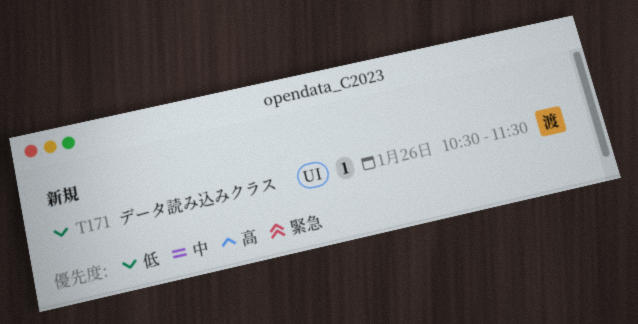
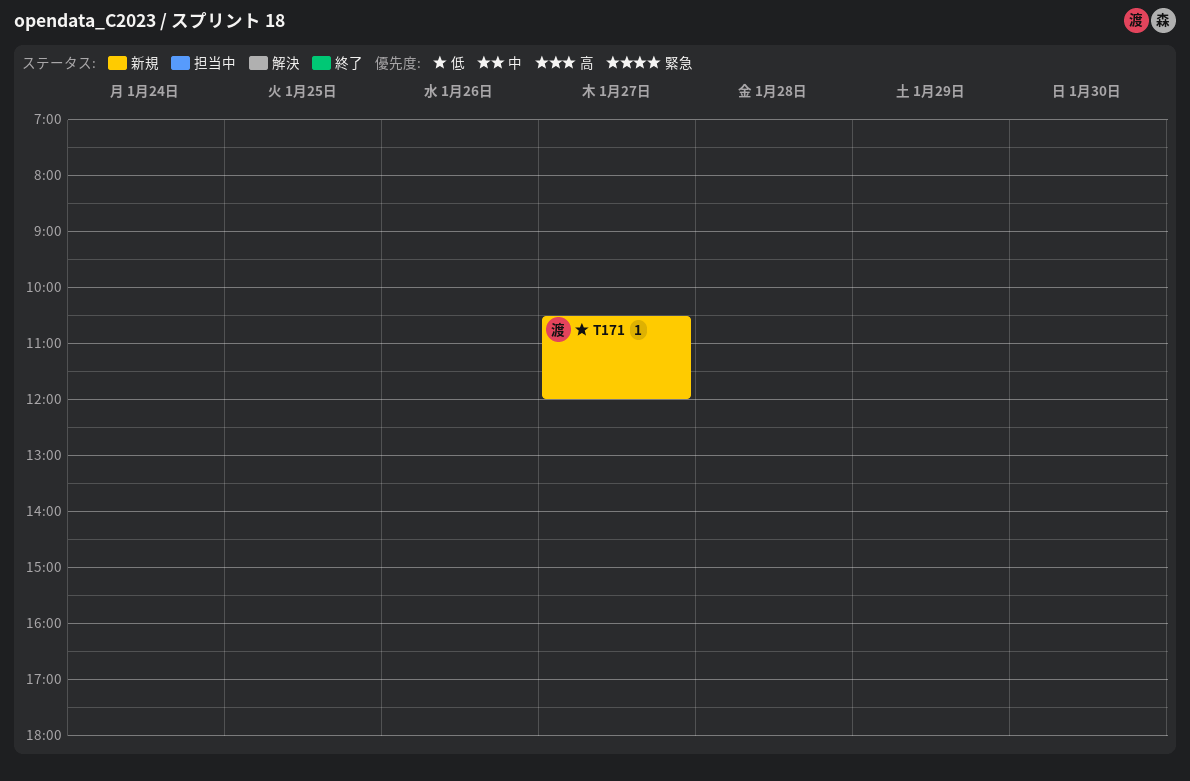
T171, day: Jan 26 -> Jan 27
T171, ends: 11:30 -> 12:00

